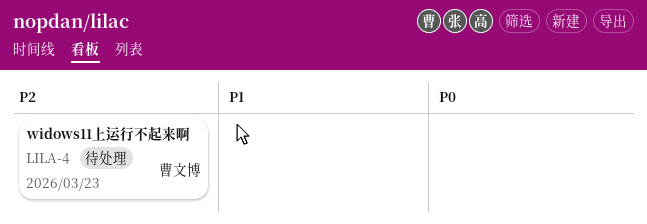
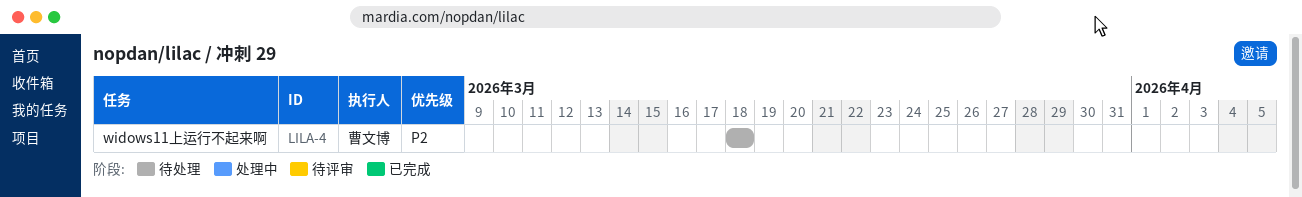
LILA-4, due: Mar 23 -> Mar 18

